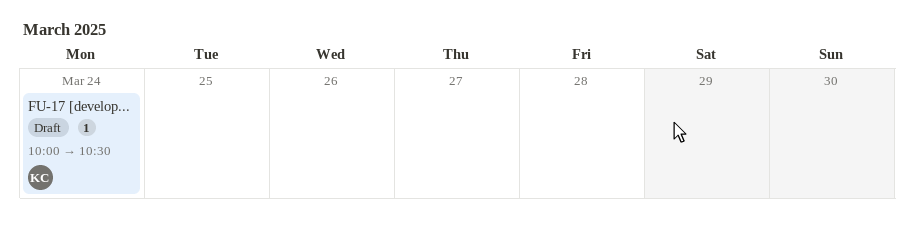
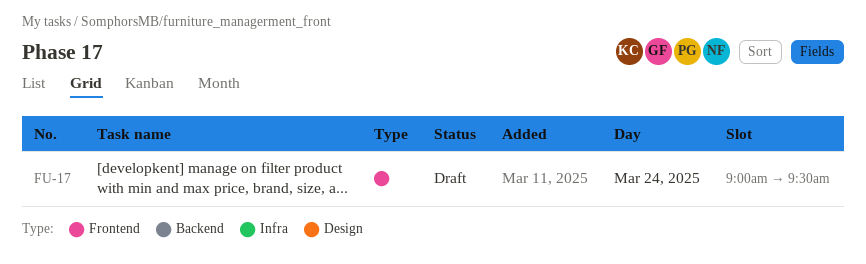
FU-17, begins: 10:00 -> 09:00
FU-17, ends: 10:30 -> 09:30

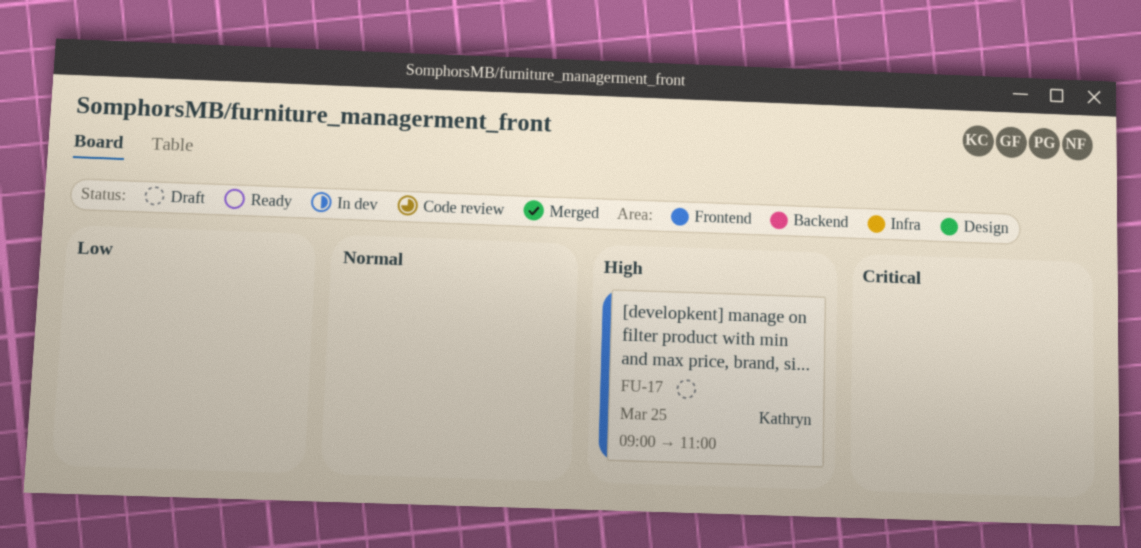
FU-17, day: Mar 24 -> Mar 25
FU-17, ends: 09:30 -> 11:00

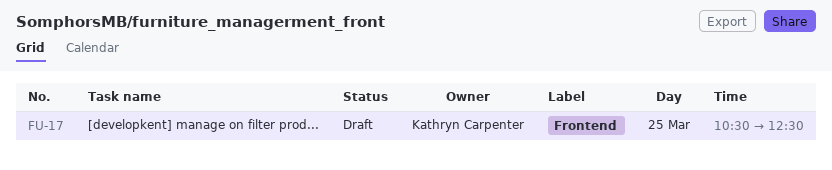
FU-17, begins: 09:00 -> 10:30
FU-17, ends: 11:00 -> 12:30

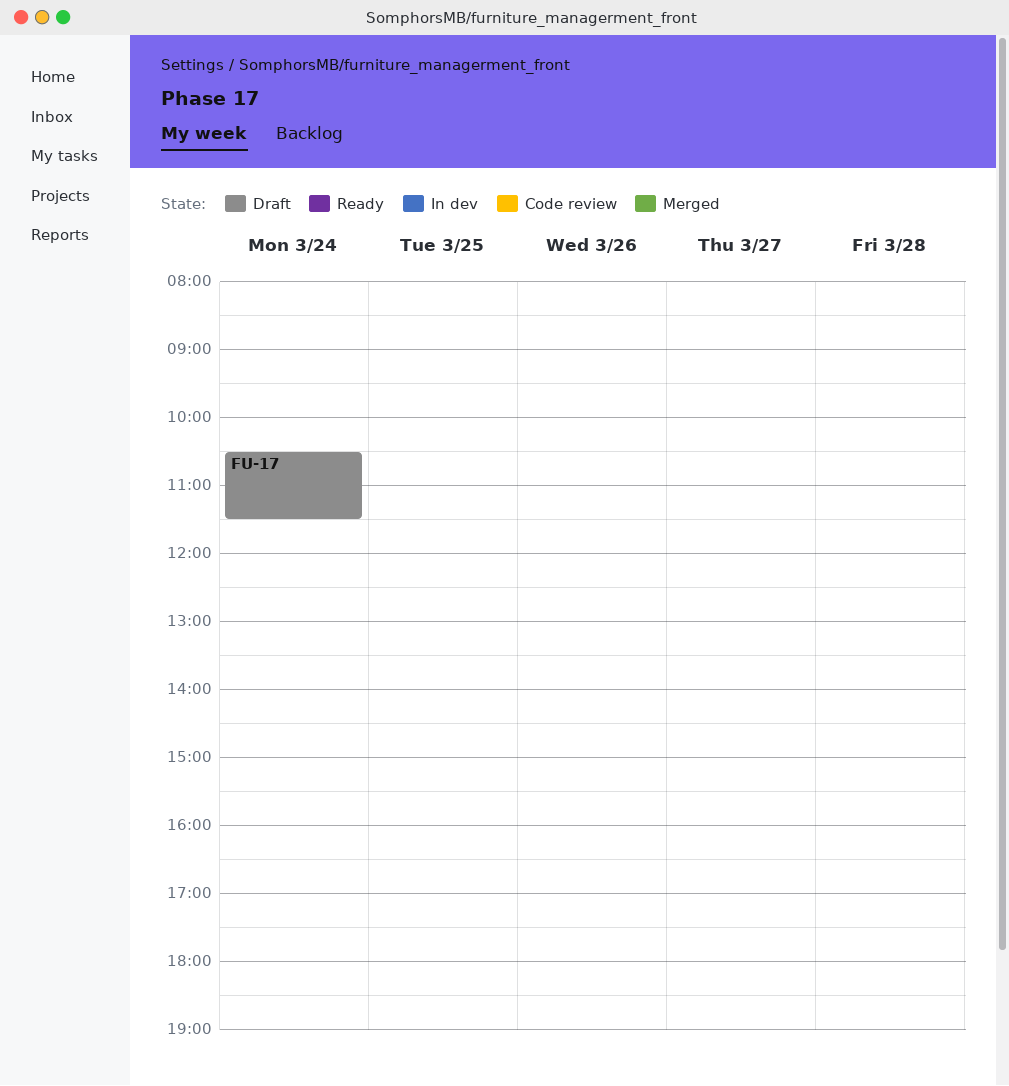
FU-17, day: Mar 25 -> Mar 24
FU-17, ends: 12:30 -> 11:30

